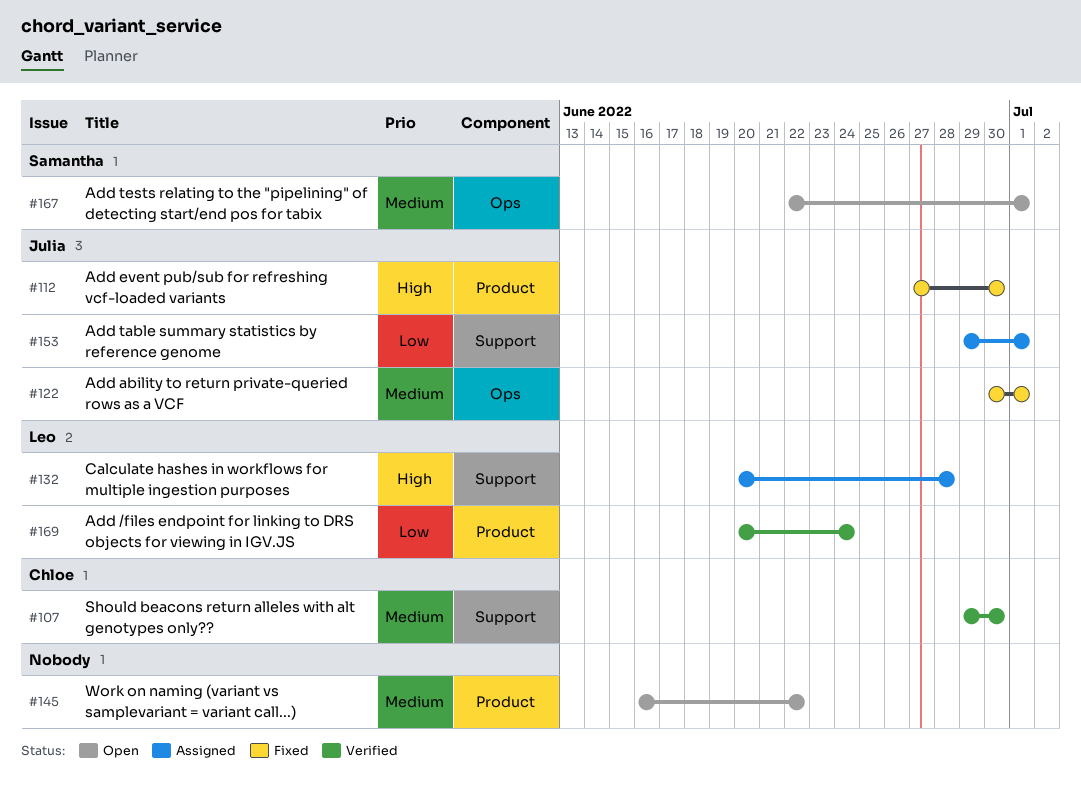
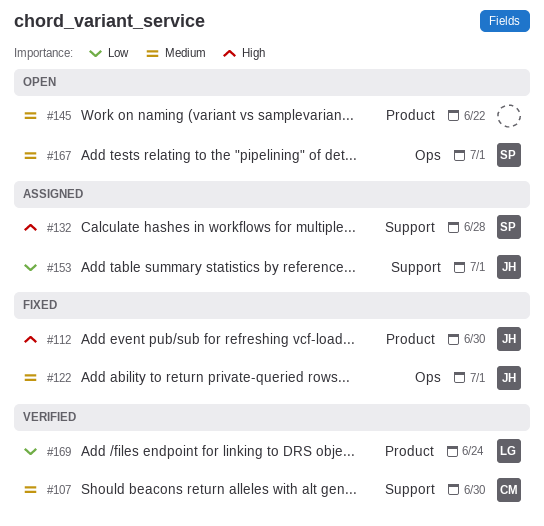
#132, owner: Leo -> Samantha

